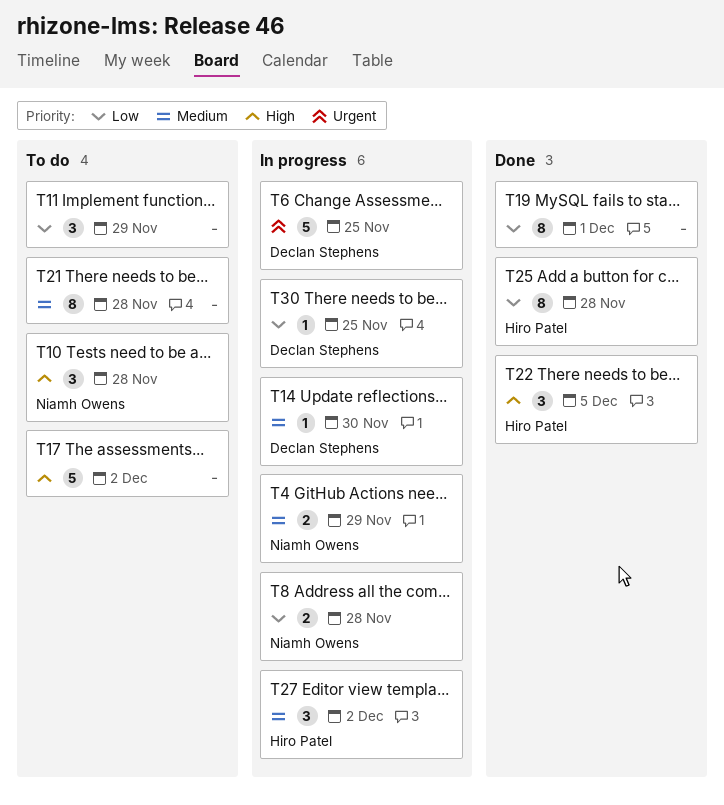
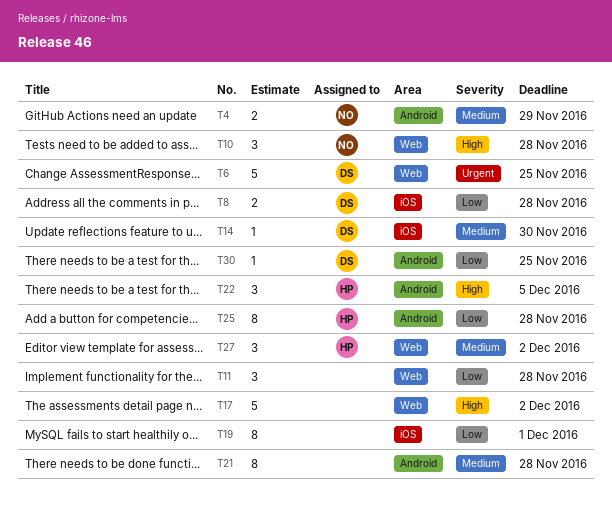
T8, owner: Niamh Owens -> Declan Stephens
T11, due: Nov 29 -> Nov 28

